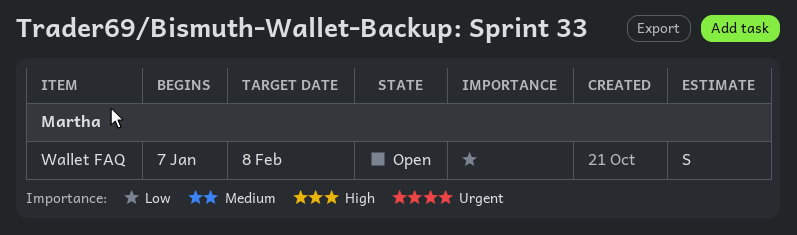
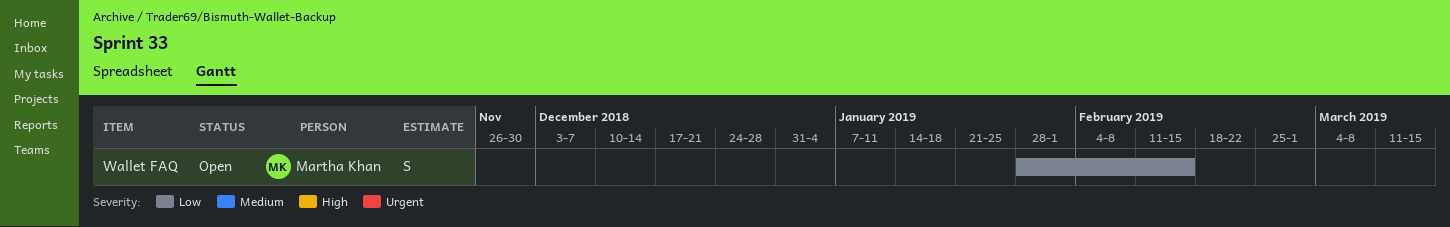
Wallet FAQ, start: Jan 7 -> Jan 28
Wallet FAQ, due: Feb 8 -> Feb 15

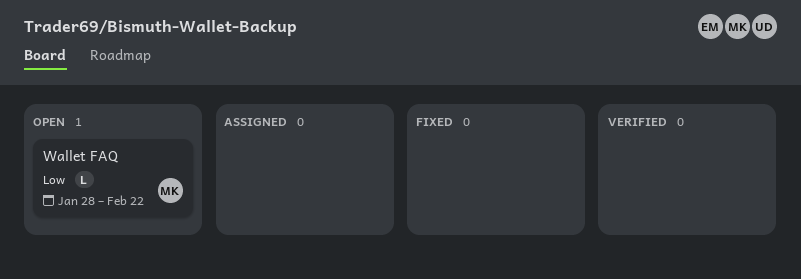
Wallet FAQ, estimate: S -> L
Wallet FAQ, due: Feb 15 -> Feb 22

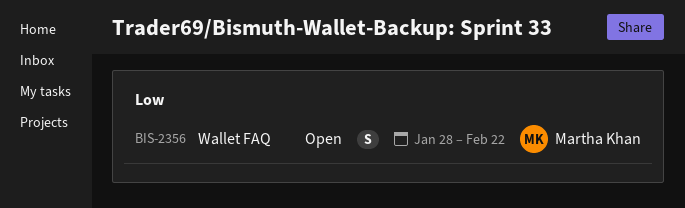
Wallet FAQ, estimate: L -> S

